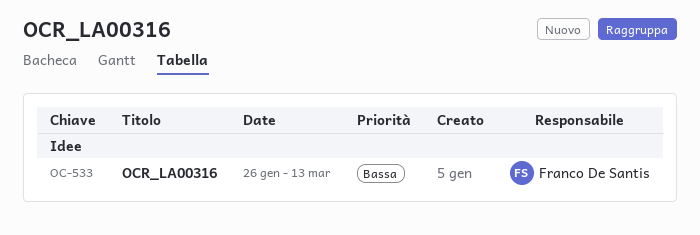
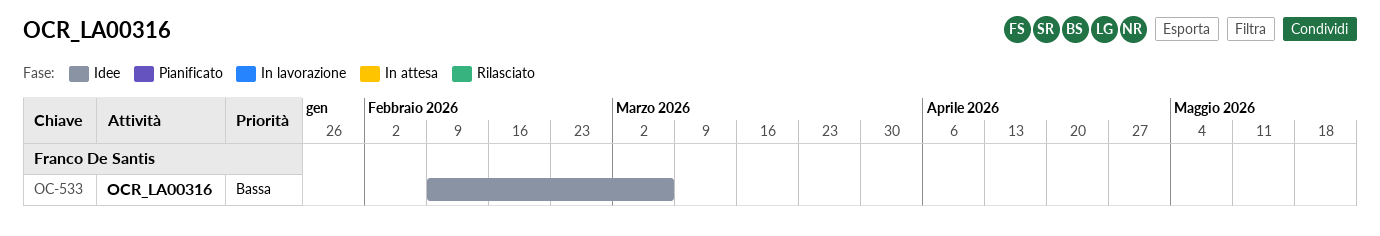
OC-533, start: Jan 26 -> Feb 9
OC-533, due: Mar 13 -> Mar 6

